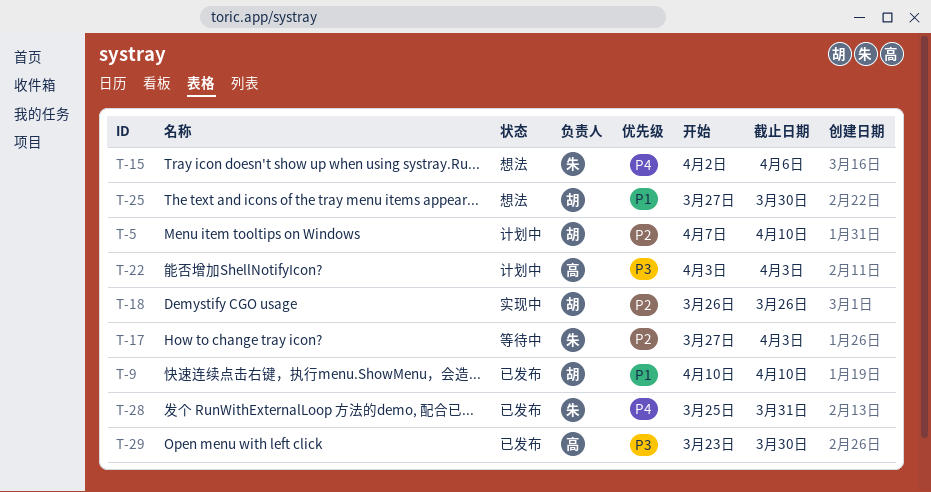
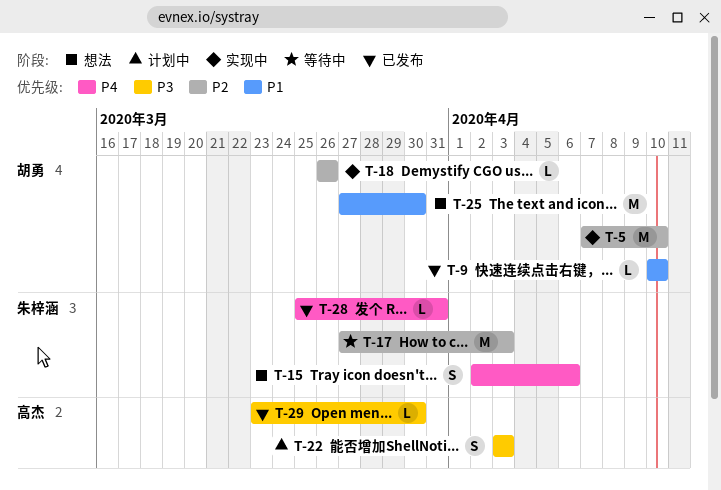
T-5, status: 计划中 -> 实现中

